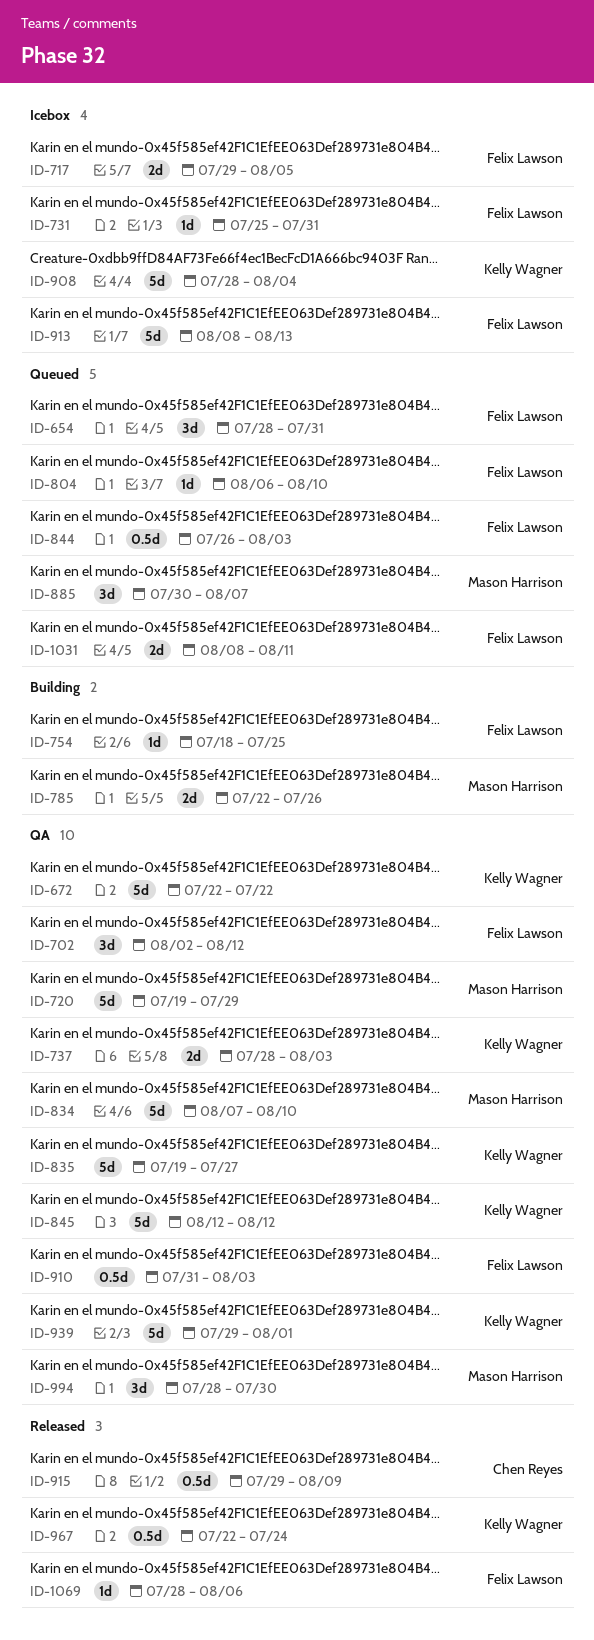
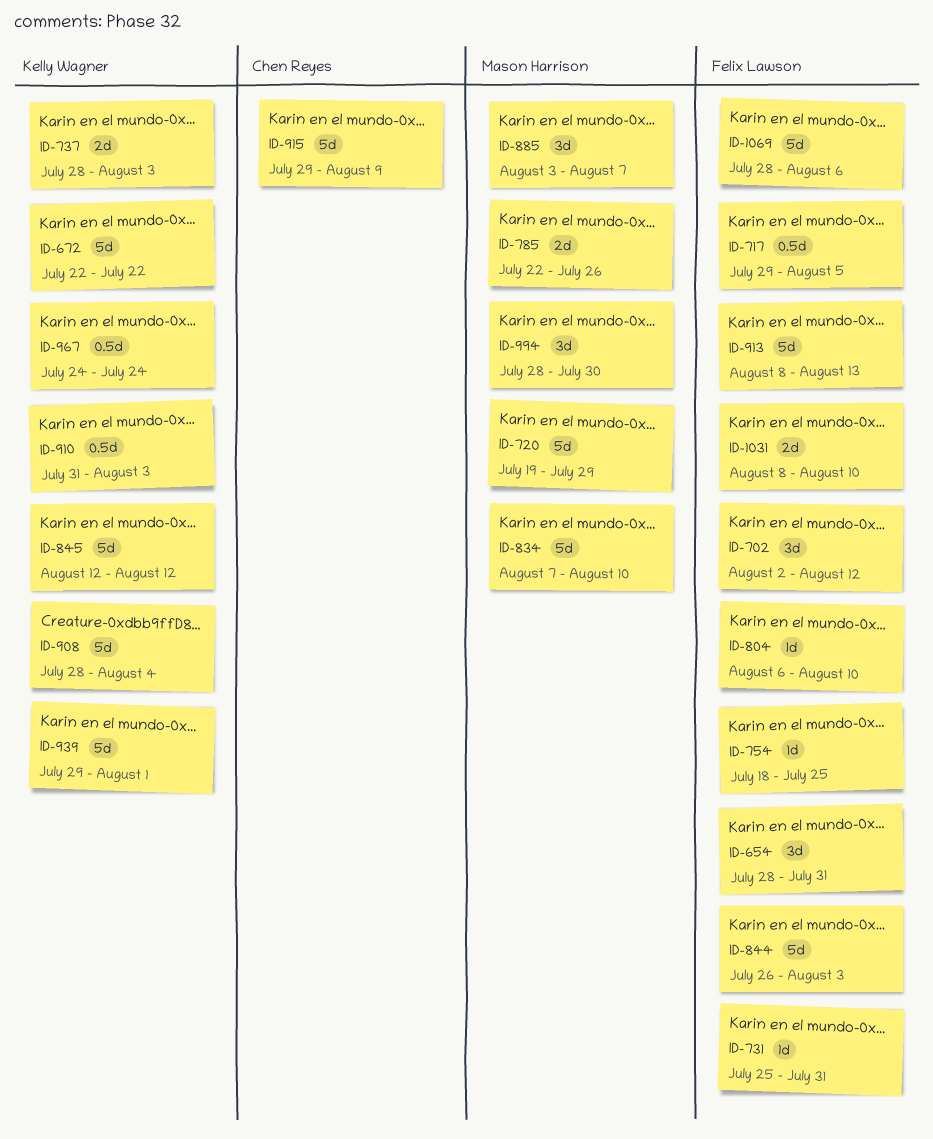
ID-717, estimate: 2d -> 0.5d
ID-835: present -> none
ID-844, estimate: 0.5d -> 5d
ID-885, start: Jul 30 -> Aug 3
ID-910, owner: Felix Lawson -> Kelly Wagner
ID-915, estimate: 0.5d -> 5d
ID-967, start: Jul 22 -> Jul 24
ID-1031, due: Aug 11 -> Aug 10
ID-1069, estimate: 1d -> 5d

